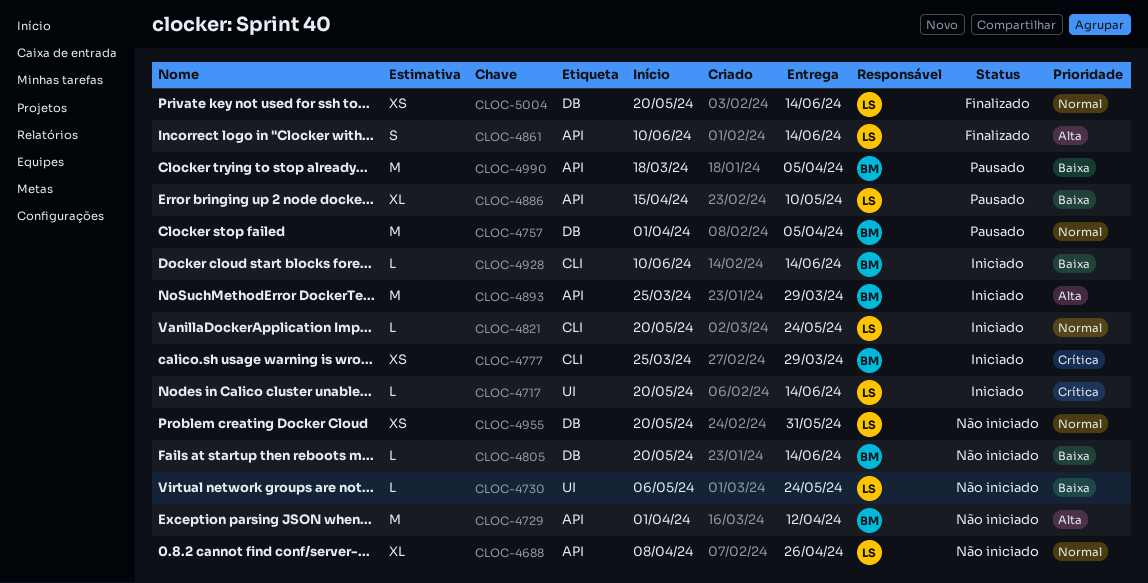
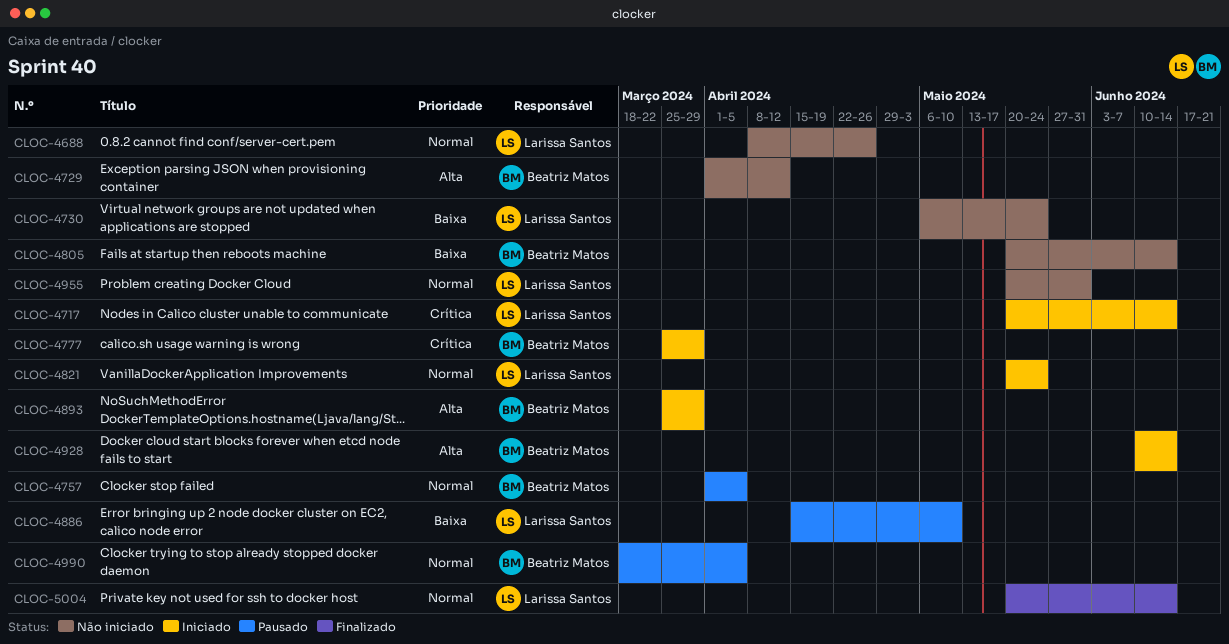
CLOC-4861: present -> none
CLOC-4928, priority: Baixa -> Alta
CLOC-4990, priority: Baixa -> Normal

